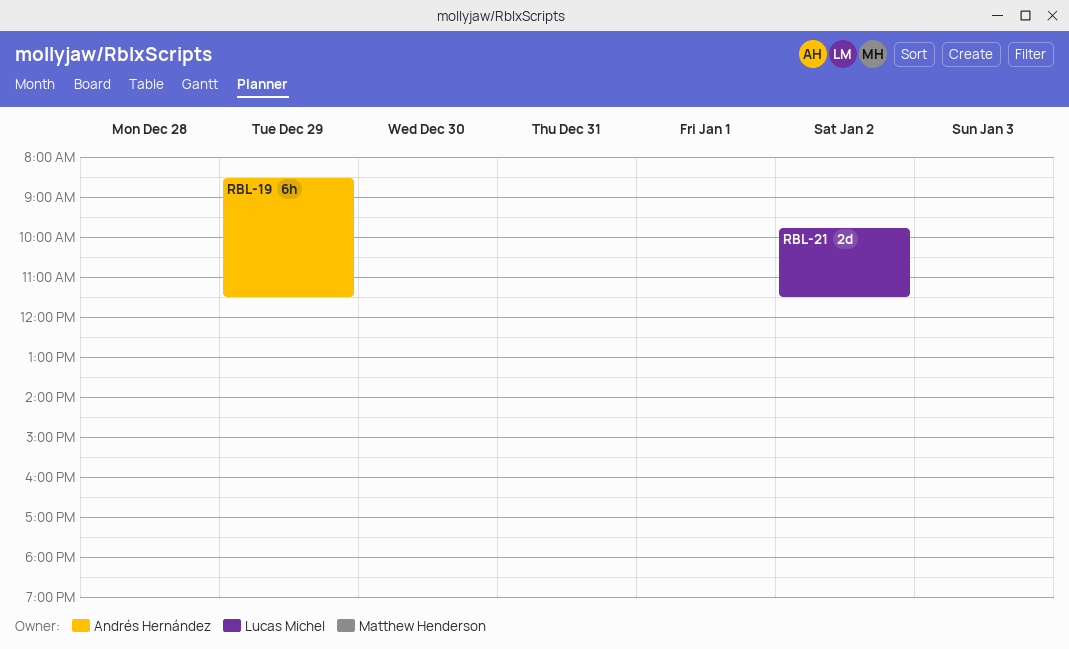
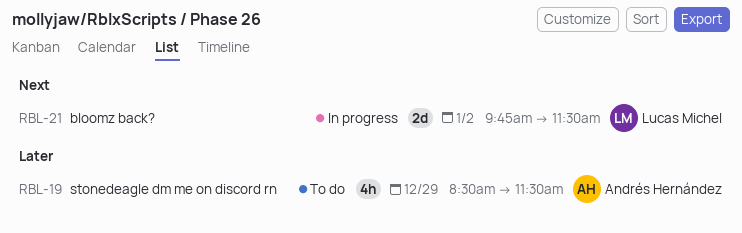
RBL-19, estimate: 6h -> 4h

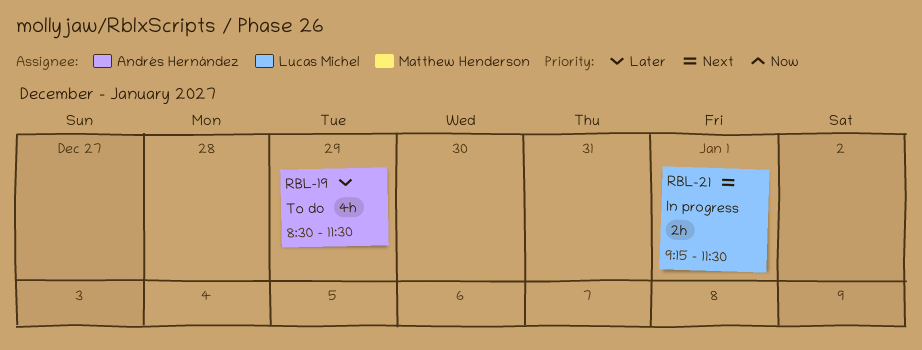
RBL-21, estimate: 2d -> 2h
RBL-21, day: Jan 2 -> Jan 1
RBL-21, begins: 09:45 -> 09:15

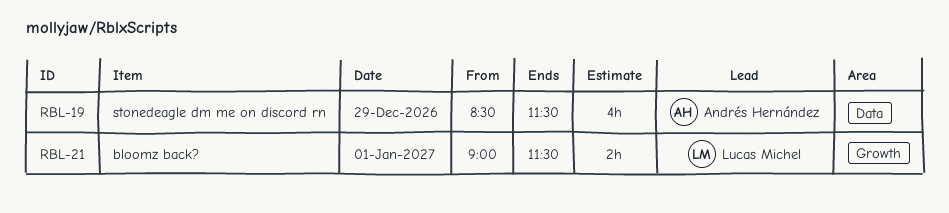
RBL-21, begins: 09:15 -> 09:00

